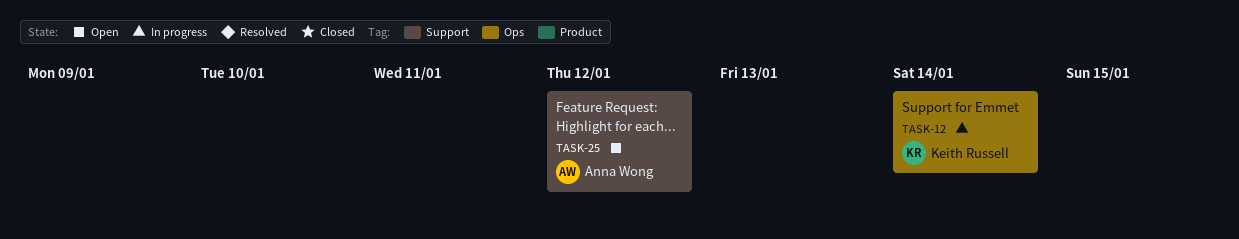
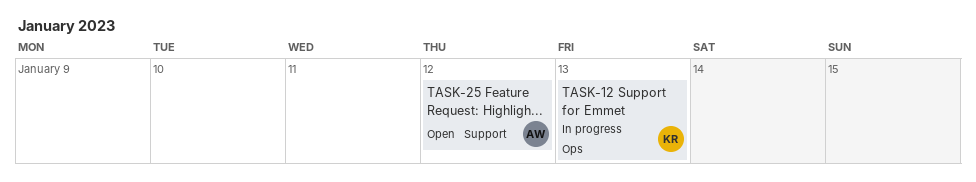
TASK-12, due: Jan 14 -> Jan 13

